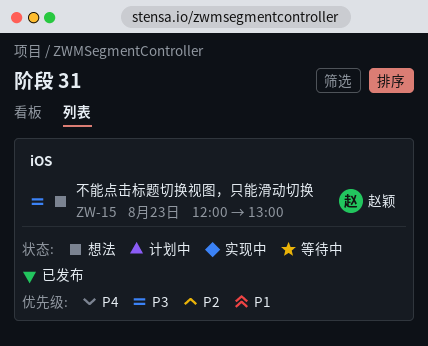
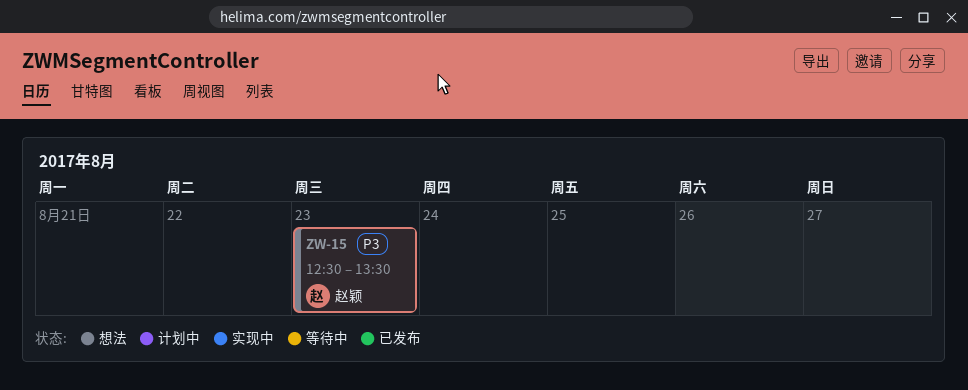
ZW-15, begins: 12:00 -> 12:30
ZW-15, ends: 13:00 -> 13:30

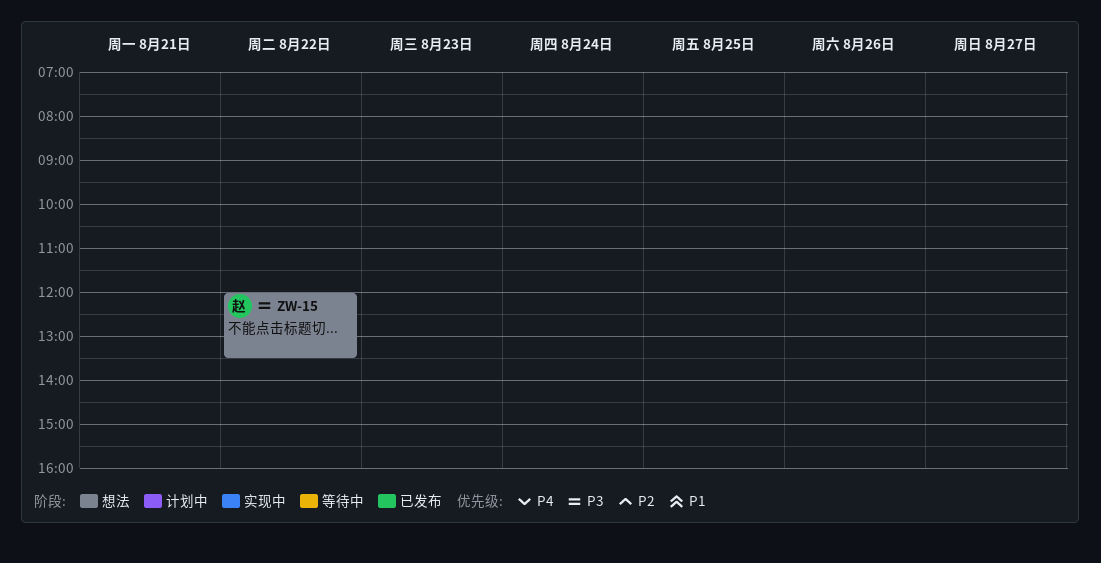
ZW-15, day: Aug 23 -> Aug 22
ZW-15, begins: 12:30 -> 12:00

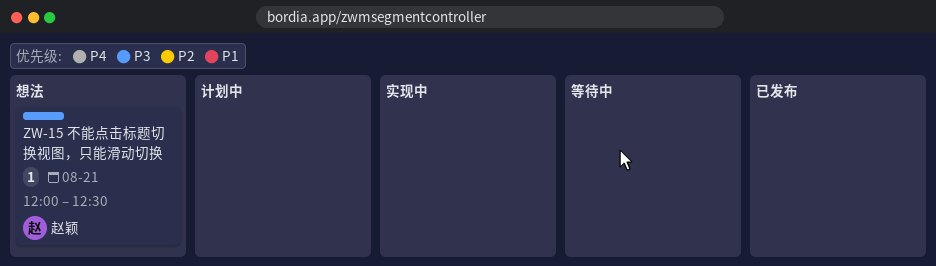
ZW-15, day: Aug 22 -> Aug 21
ZW-15, ends: 13:30 -> 12:30

